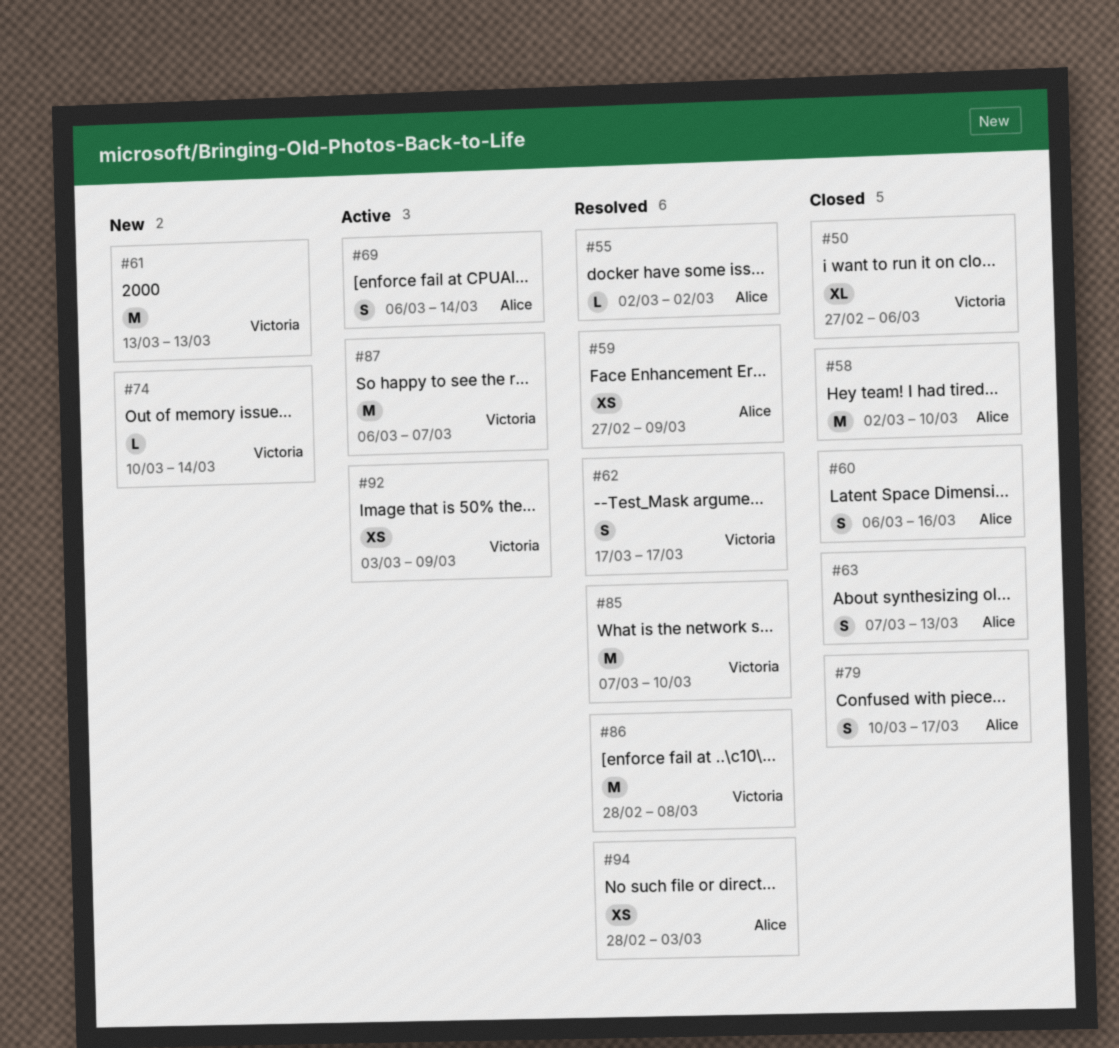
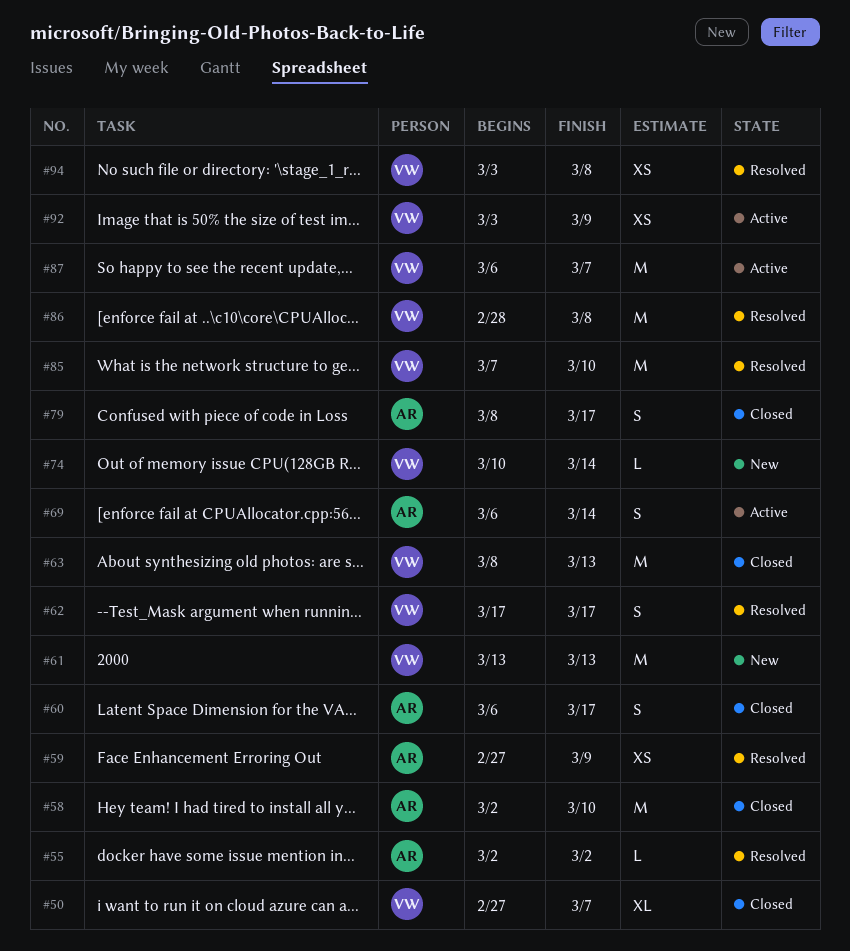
#50, due: Mar 6 -> Mar 7
#60, due: Mar 16 -> Mar 17
#63, owner: Alice -> Victoria
#63, estimate: S -> M
#63, start: Mar 7 -> Mar 8
#79, start: Mar 10 -> Mar 8
#94, owner: Alice -> Victoria
#94, start: Feb 28 -> Mar 3
#94, due: Mar 3 -> Mar 8

